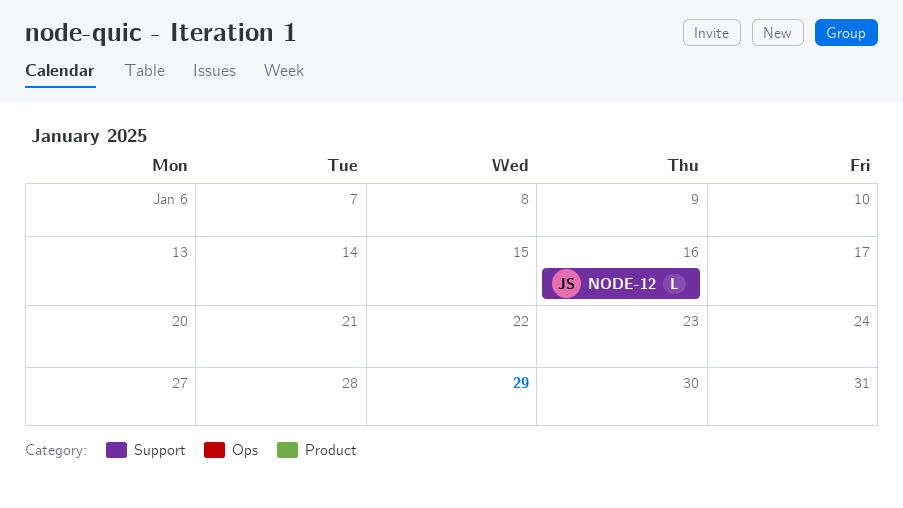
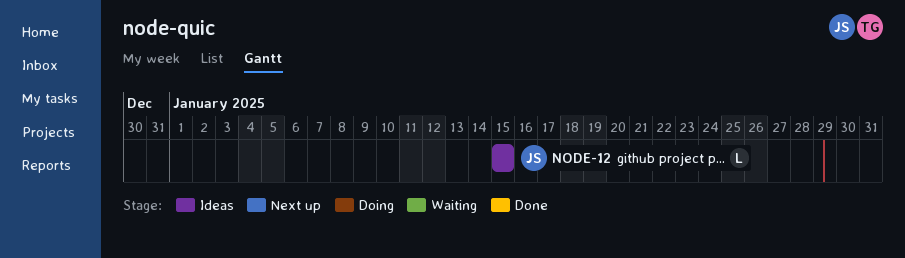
NODE-12, start: Jan 16 -> Jan 15
NODE-12, due: Jan 16 -> Jan 15

